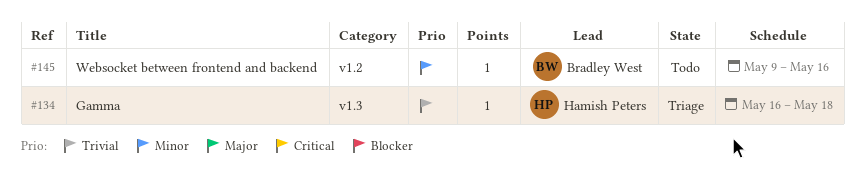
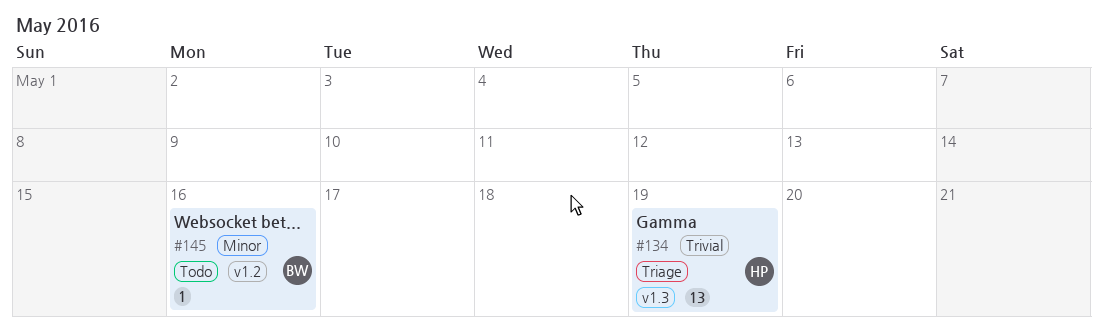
#134, estimate: 1 -> 13
#134, due: May 18 -> May 19

